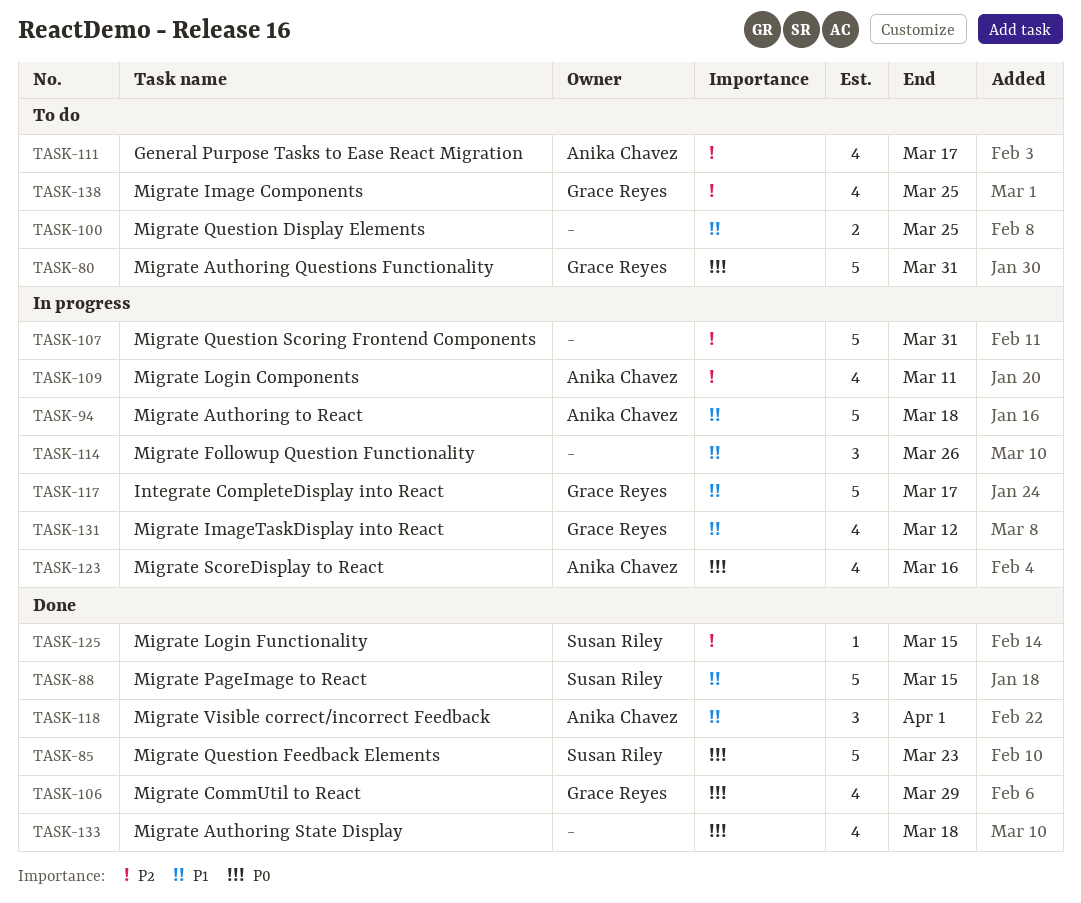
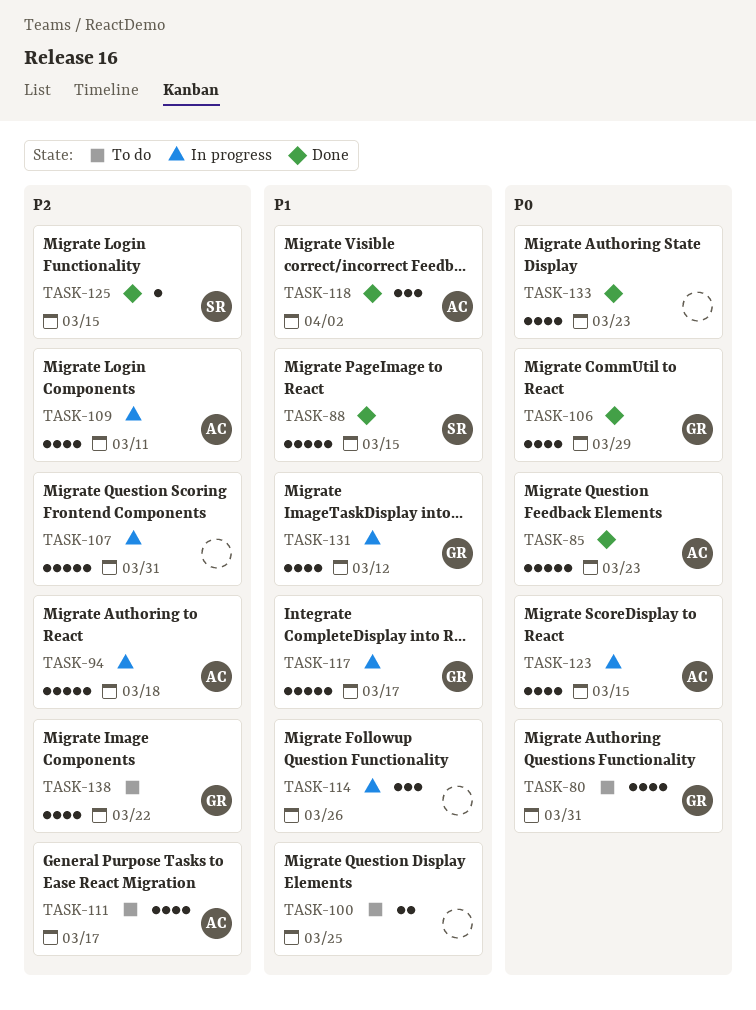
TASK-80, estimate: 5 -> 4
TASK-85, owner: Susan Riley -> Anika Chavez
TASK-94, priority: P1 -> P2
TASK-118, due: Apr 1 -> Apr 2
TASK-123, due: Mar 16 -> Mar 15
TASK-133, due: Mar 18 -> Mar 23
TASK-138, due: Mar 25 -> Mar 22

